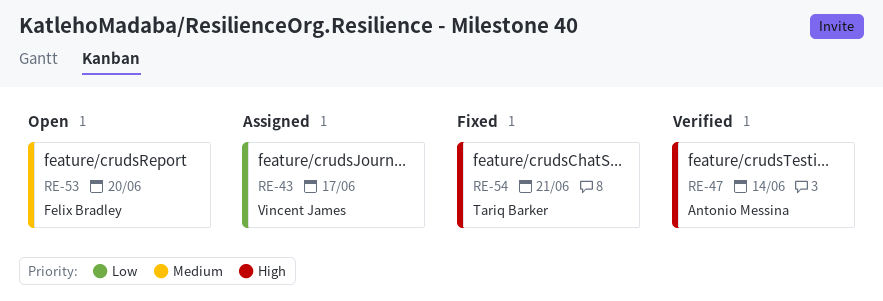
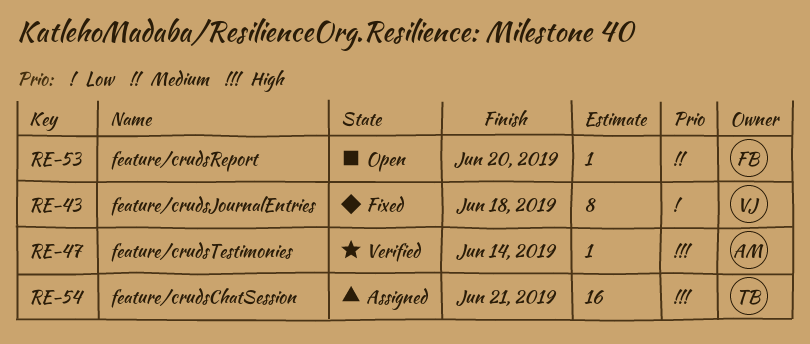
RE-43, status: Assigned -> Fixed
RE-43, due: Jun 17 -> Jun 18
RE-54, status: Fixed -> Assigned

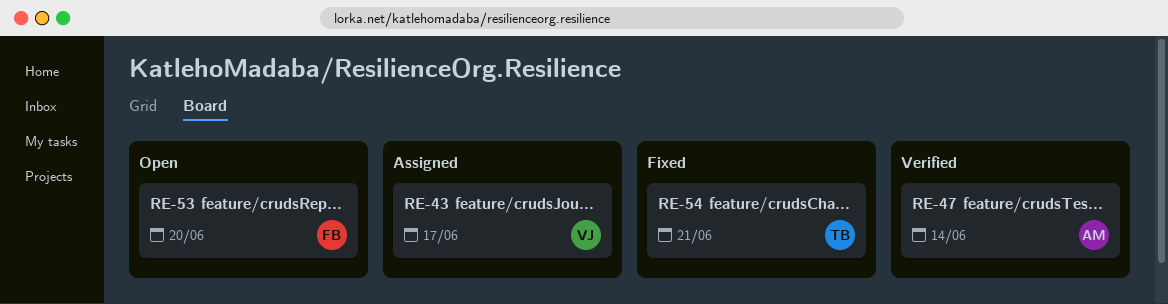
RE-43, status: Fixed -> Assigned
RE-43, due: Jun 18 -> Jun 17
RE-54, status: Assigned -> Fixed

